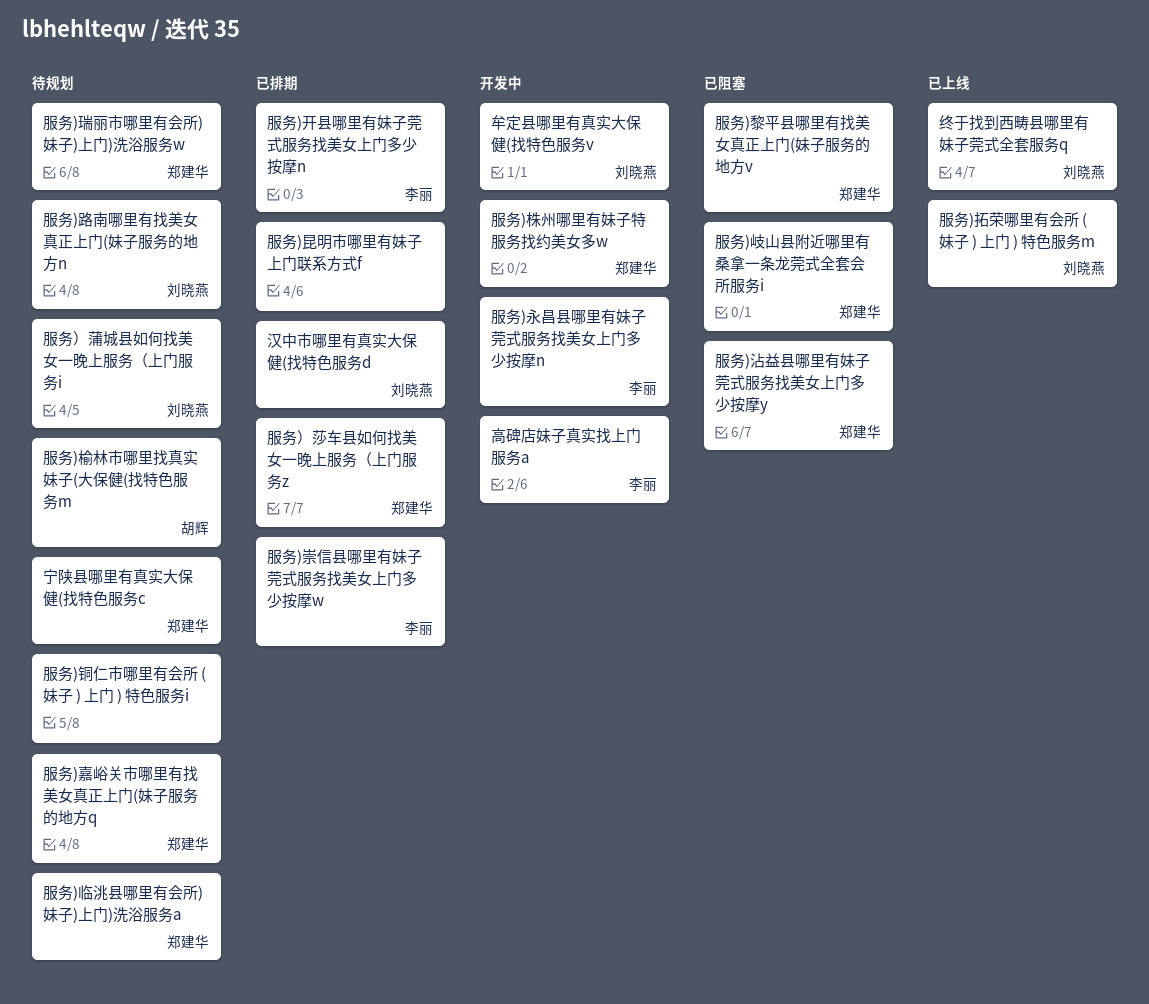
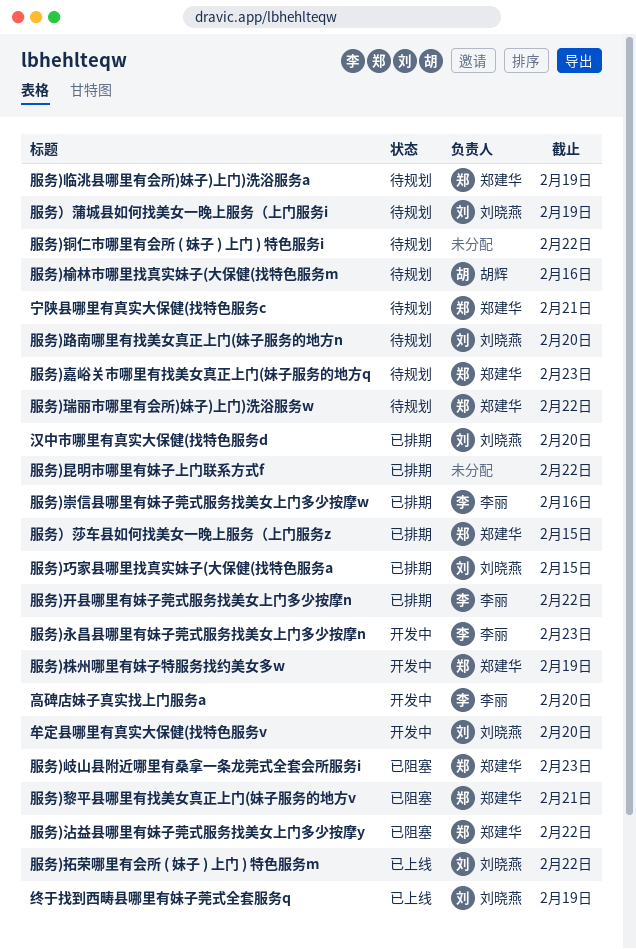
服务)巧家县哪里找真实妹子(大保健(找特色服务a: none -> present

